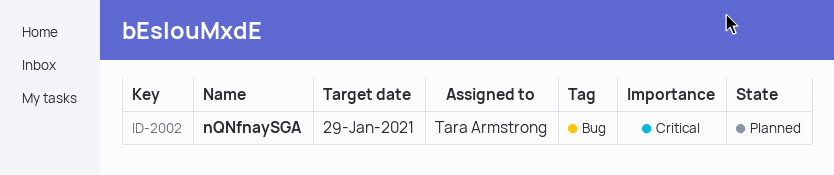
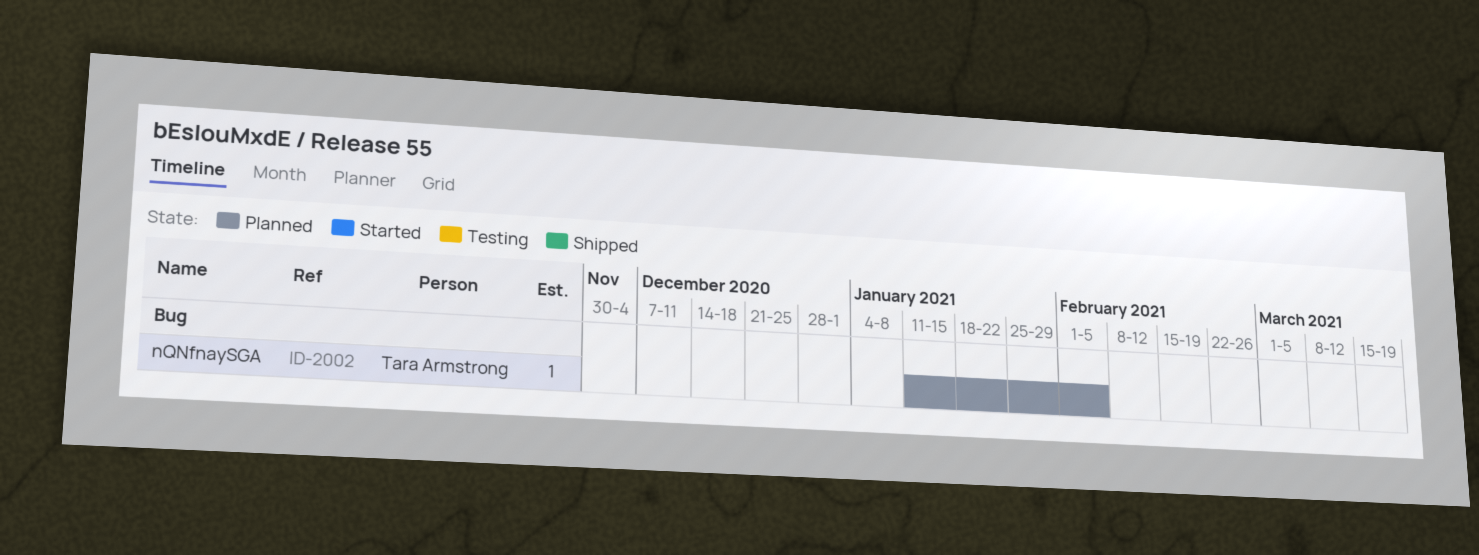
ID-2002, due: Jan 29 -> Feb 5

